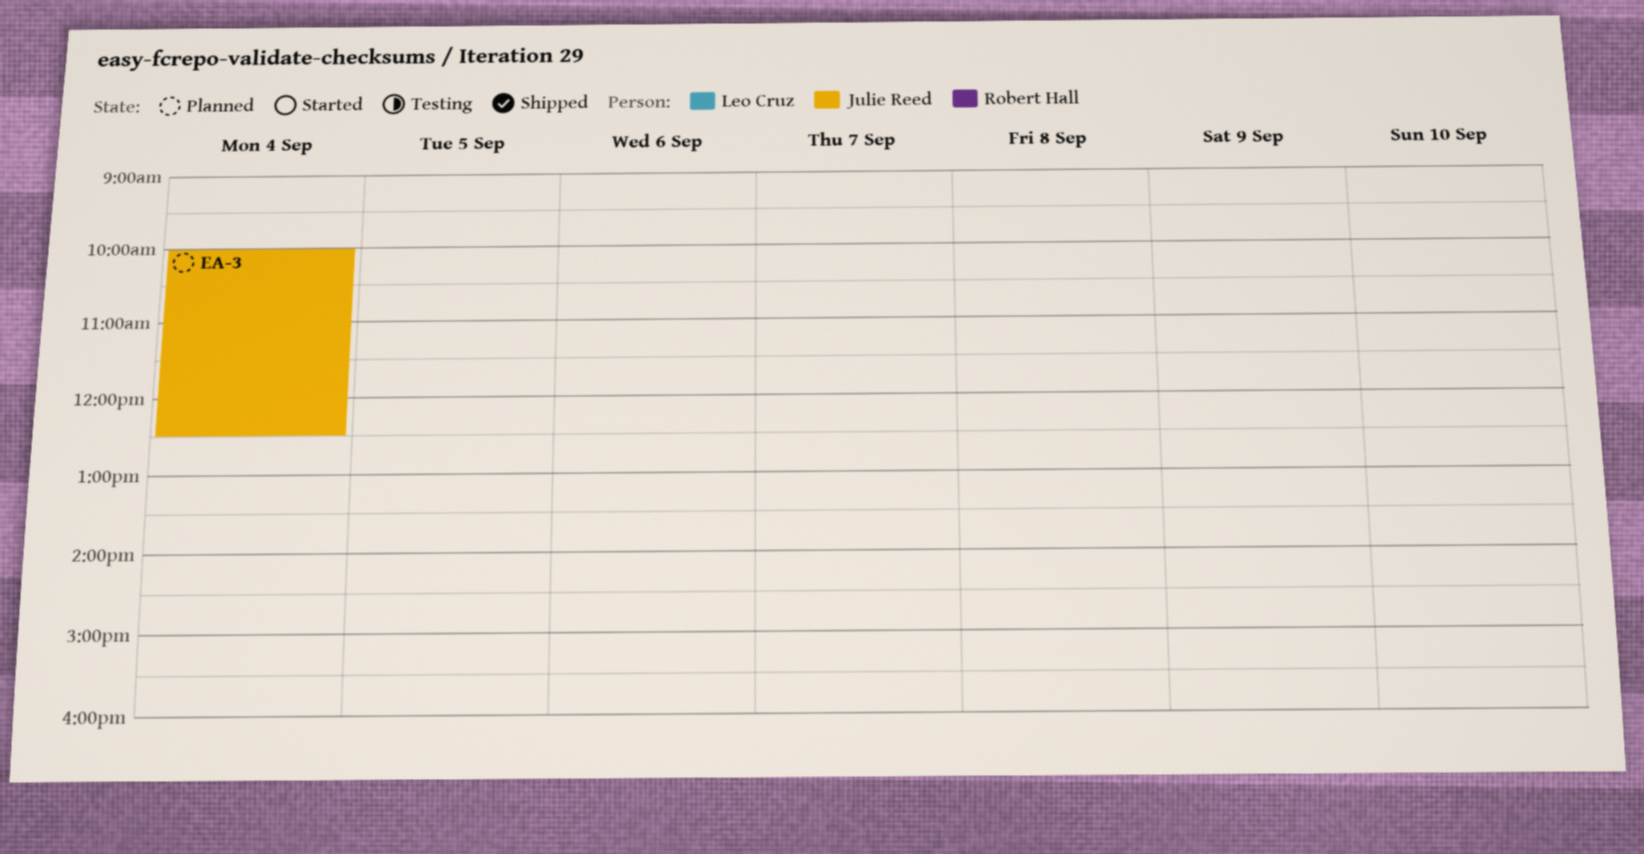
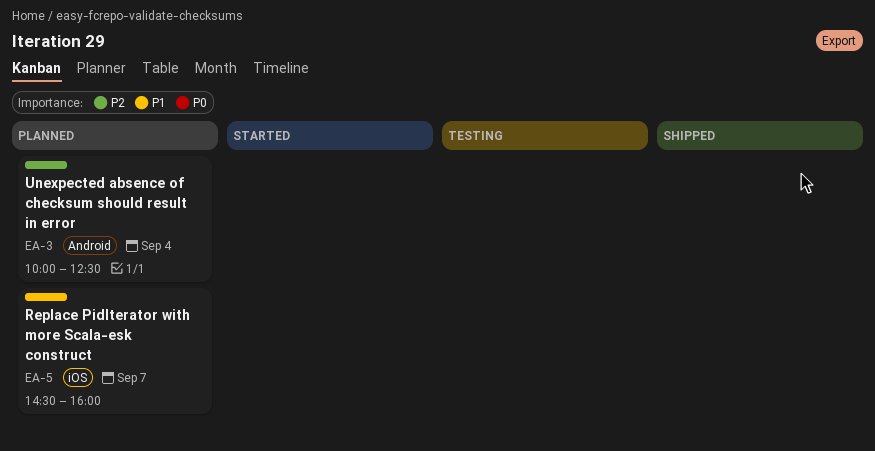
EA-5: none -> present

